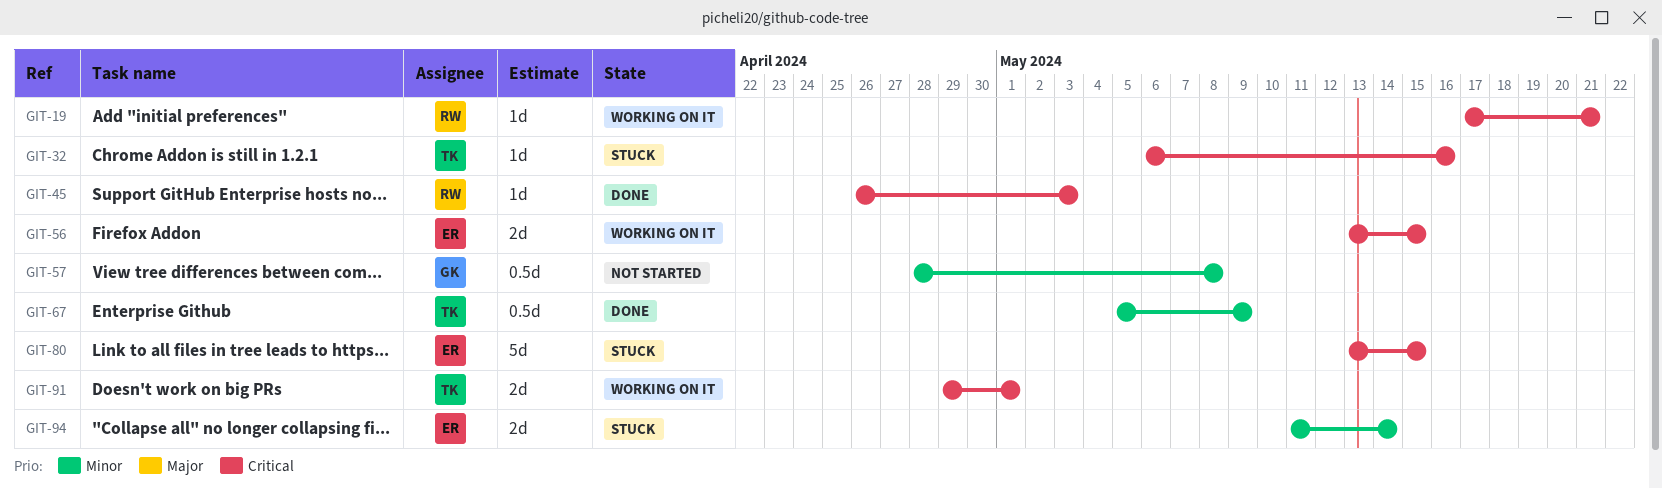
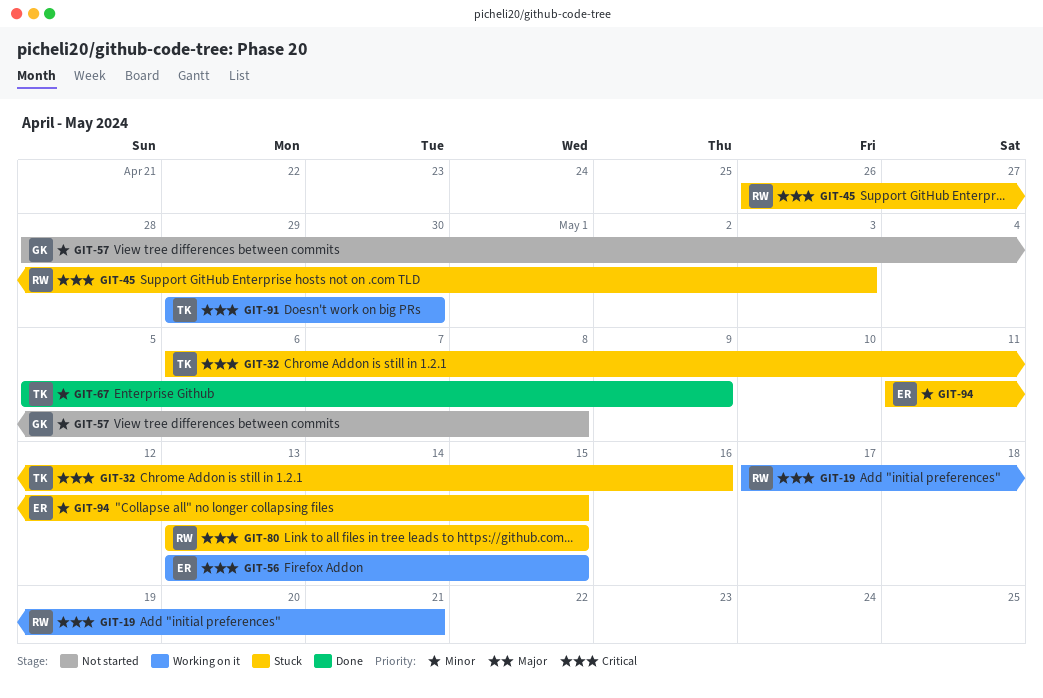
GIT-45, status: Done -> Stuck
GIT-80, owner: ER -> RW
GIT-91, due: May 1 -> Apr 30
GIT-94, due: May 14 -> May 15

